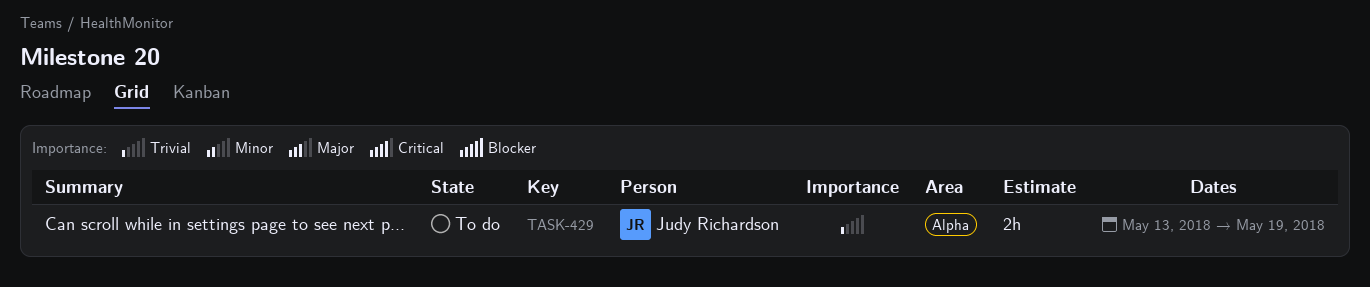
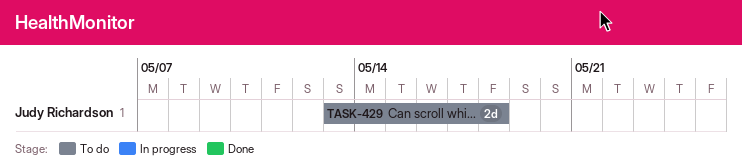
TASK-429, estimate: 2h -> 2d
TASK-429, due: May 19 -> May 18

